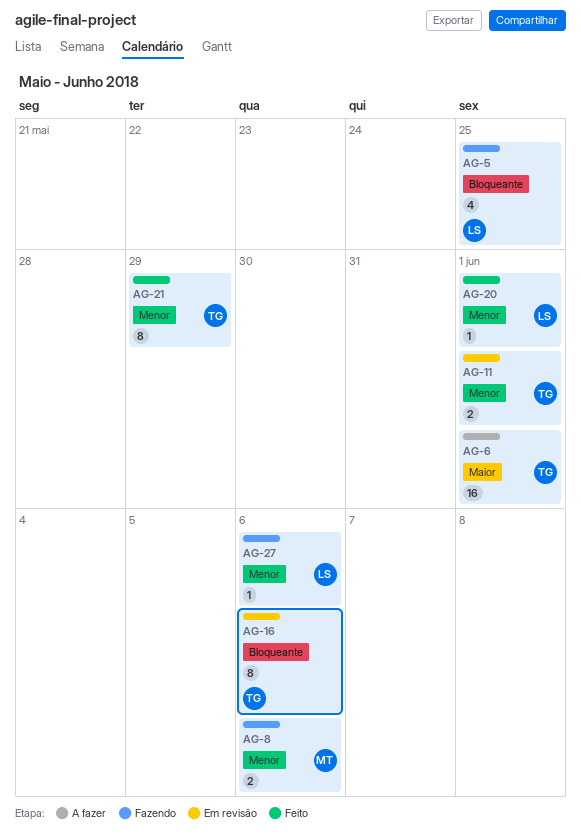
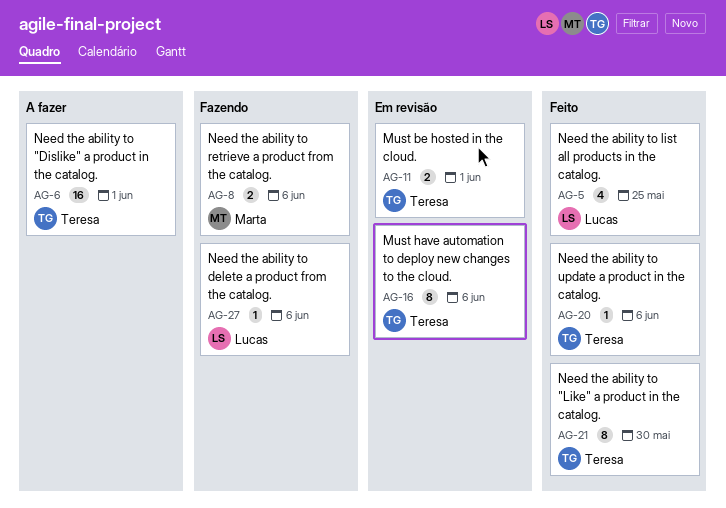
AG-5, status: Fazendo -> Feito
AG-20, owner: Lucas -> Teresa
AG-20, due: Jun 1 -> Jun 6
AG-21, due: May 29 -> May 30

